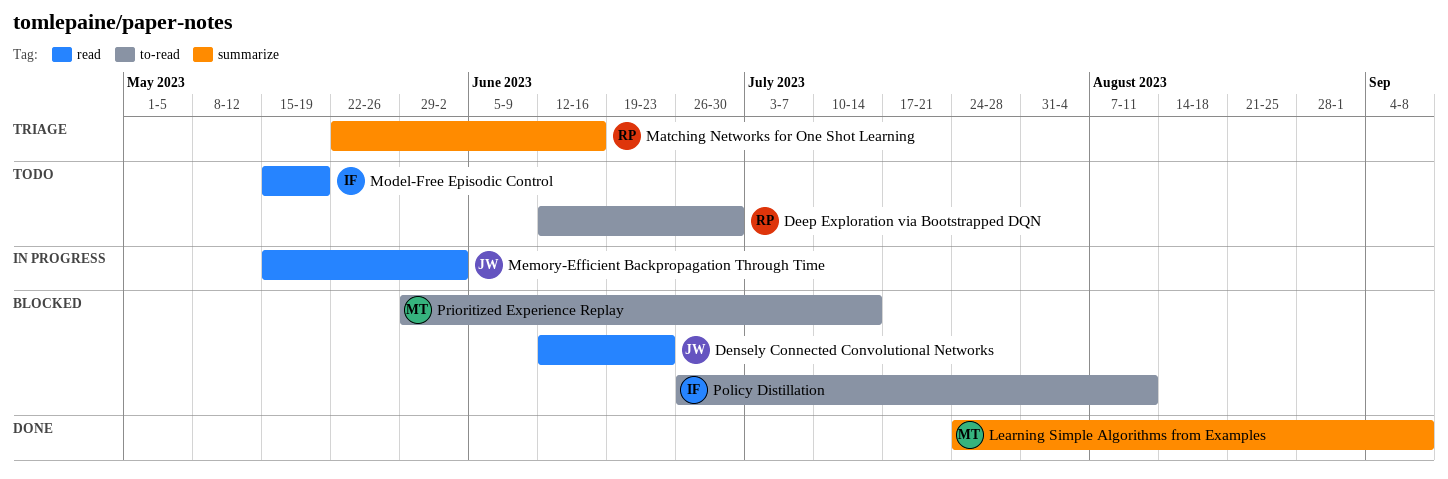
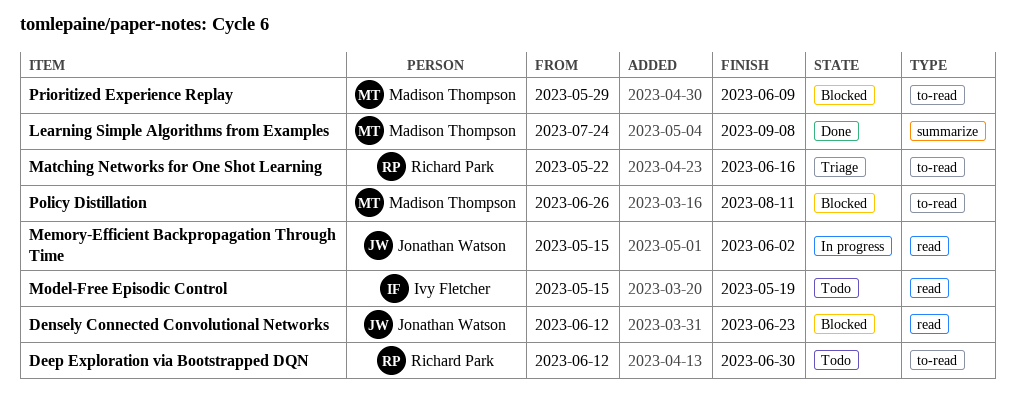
Matching Networks for One Shot Learning, label: summarize -> to-read
Policy Distillation, owner: Ivy Fletcher -> Madison Thompson
Prioritized Experience Replay, due: Jul 14 -> Jun 9

